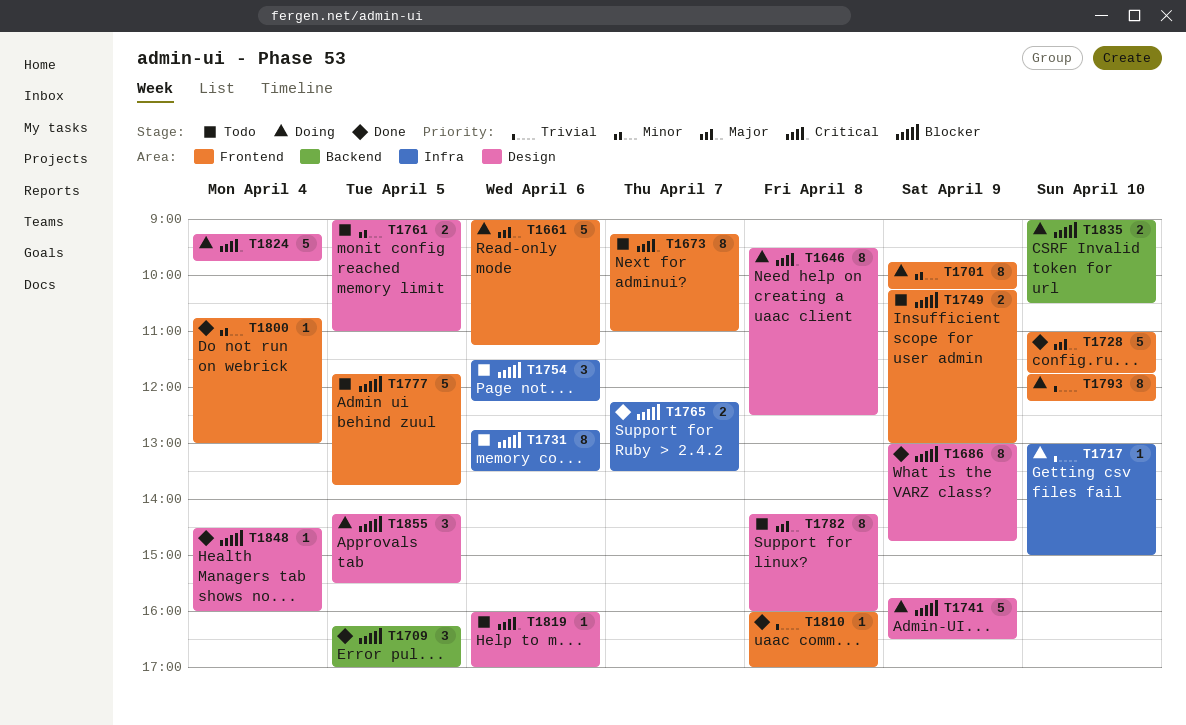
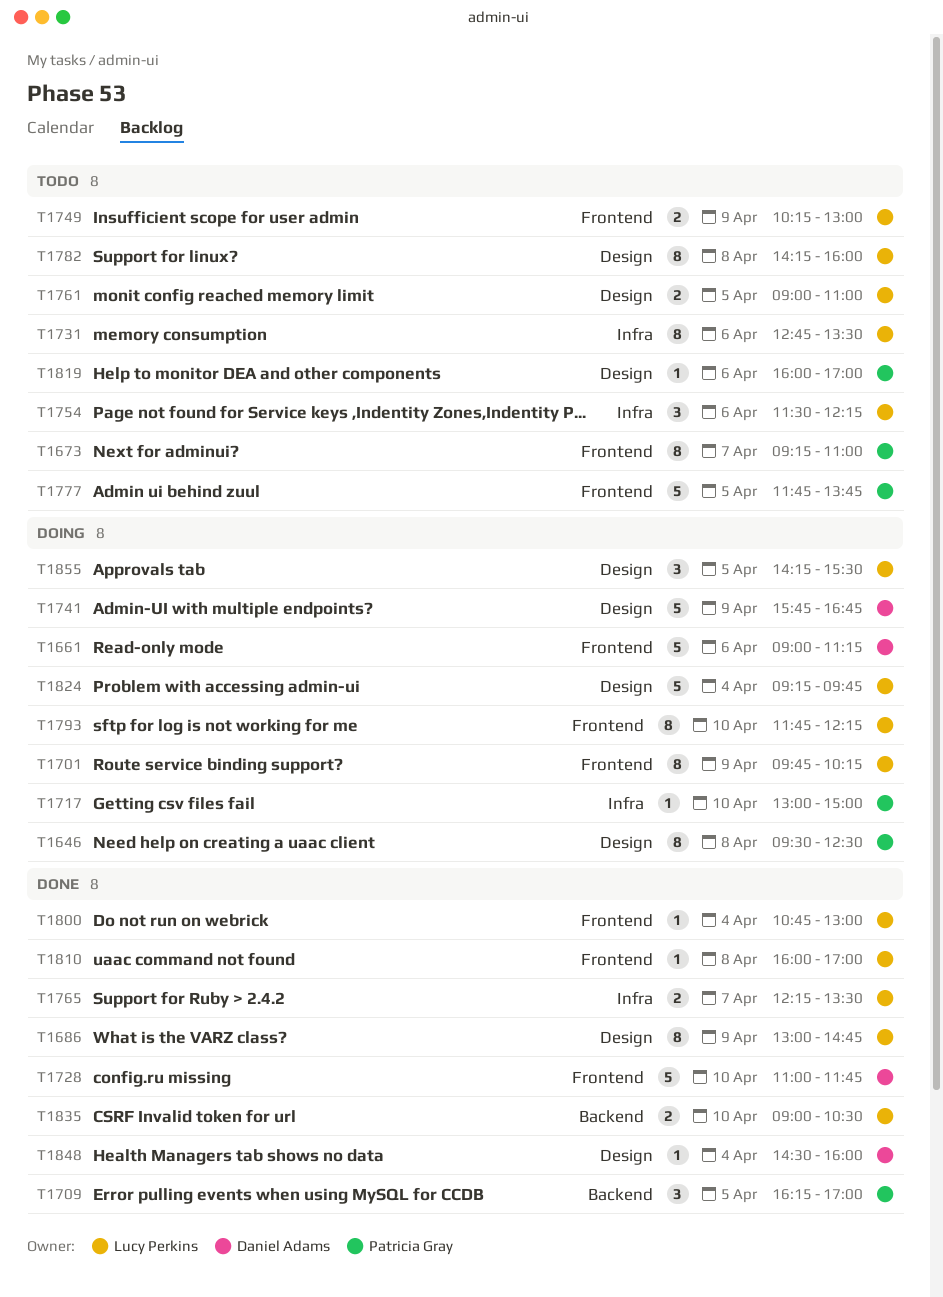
T1741, ends: 16:30 -> 16:45
T1835, status: Doing -> Done

